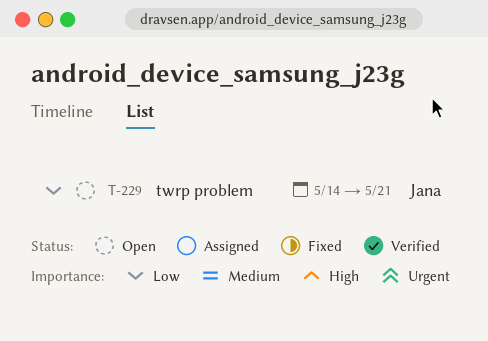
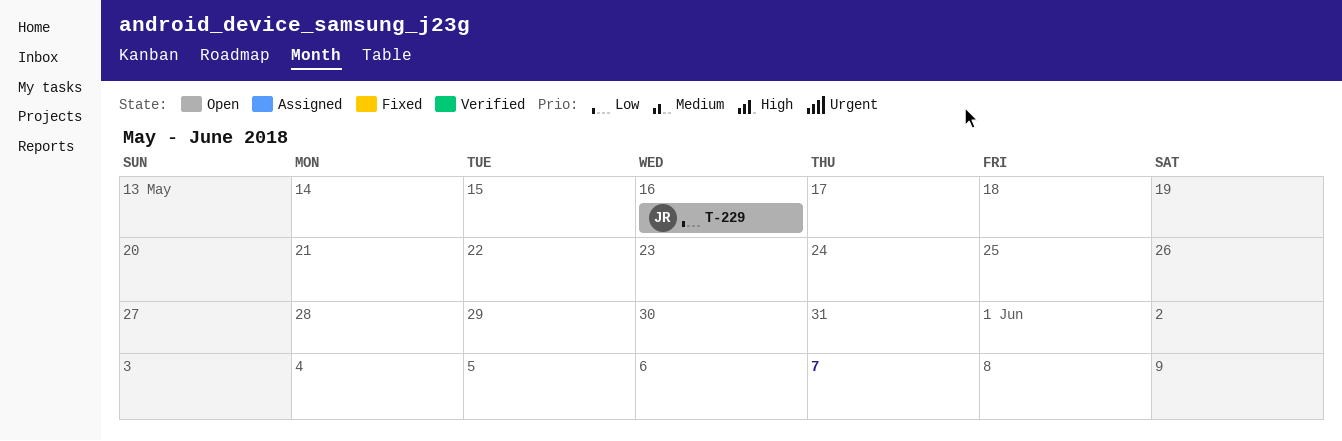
T-229, start: May 14 -> May 16
T-229, due: May 21 -> May 16

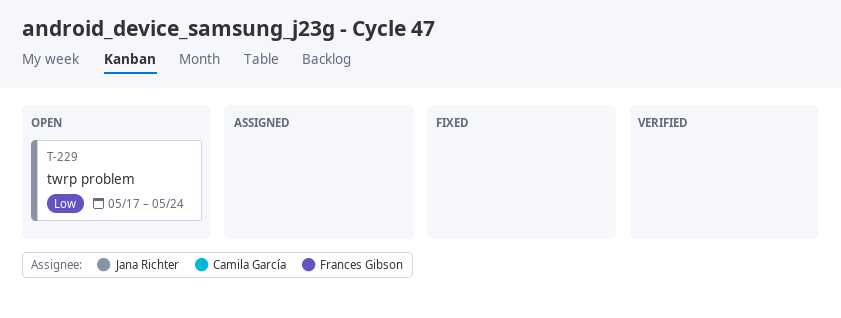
T-229, start: May 16 -> May 17
T-229, due: May 16 -> May 24

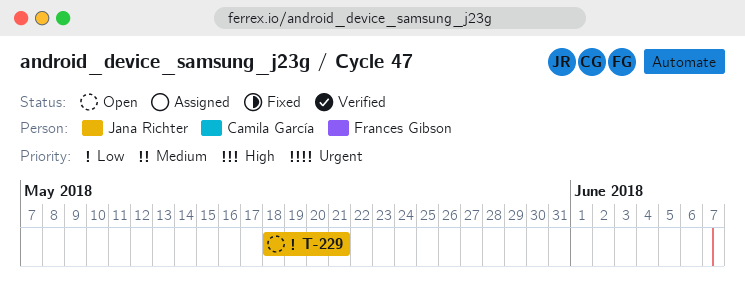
T-229, start: May 17 -> May 18
T-229, due: May 24 -> May 21

